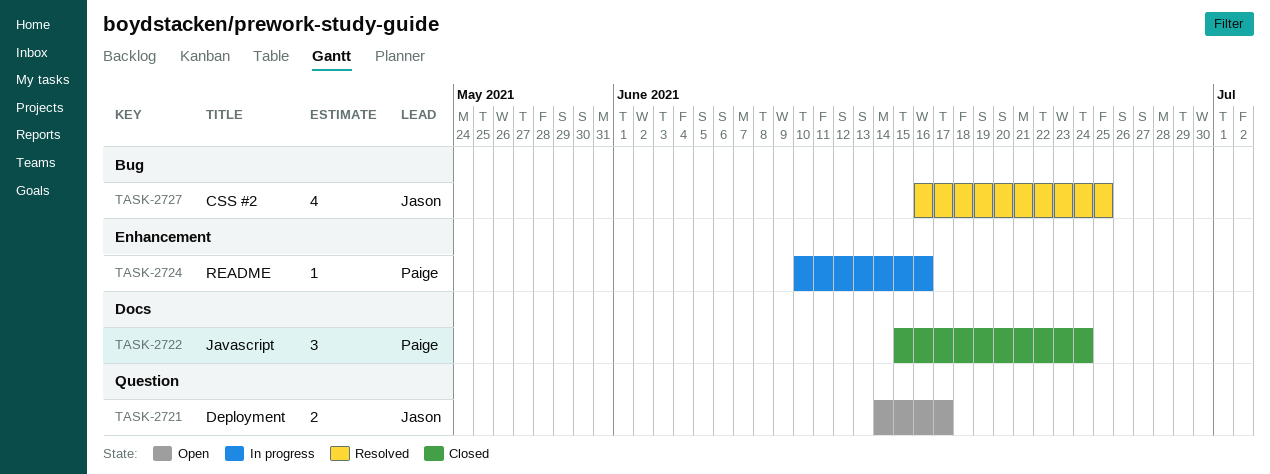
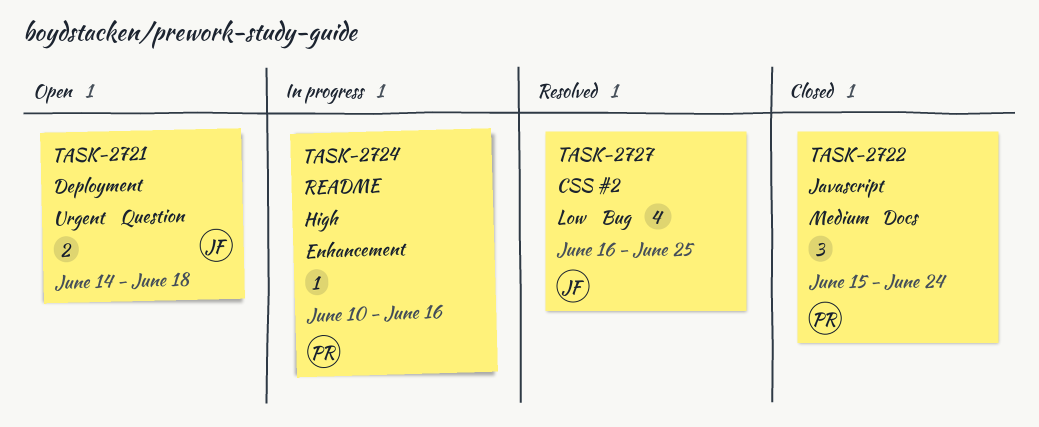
TASK-2721, due: Jun 17 -> Jun 18

